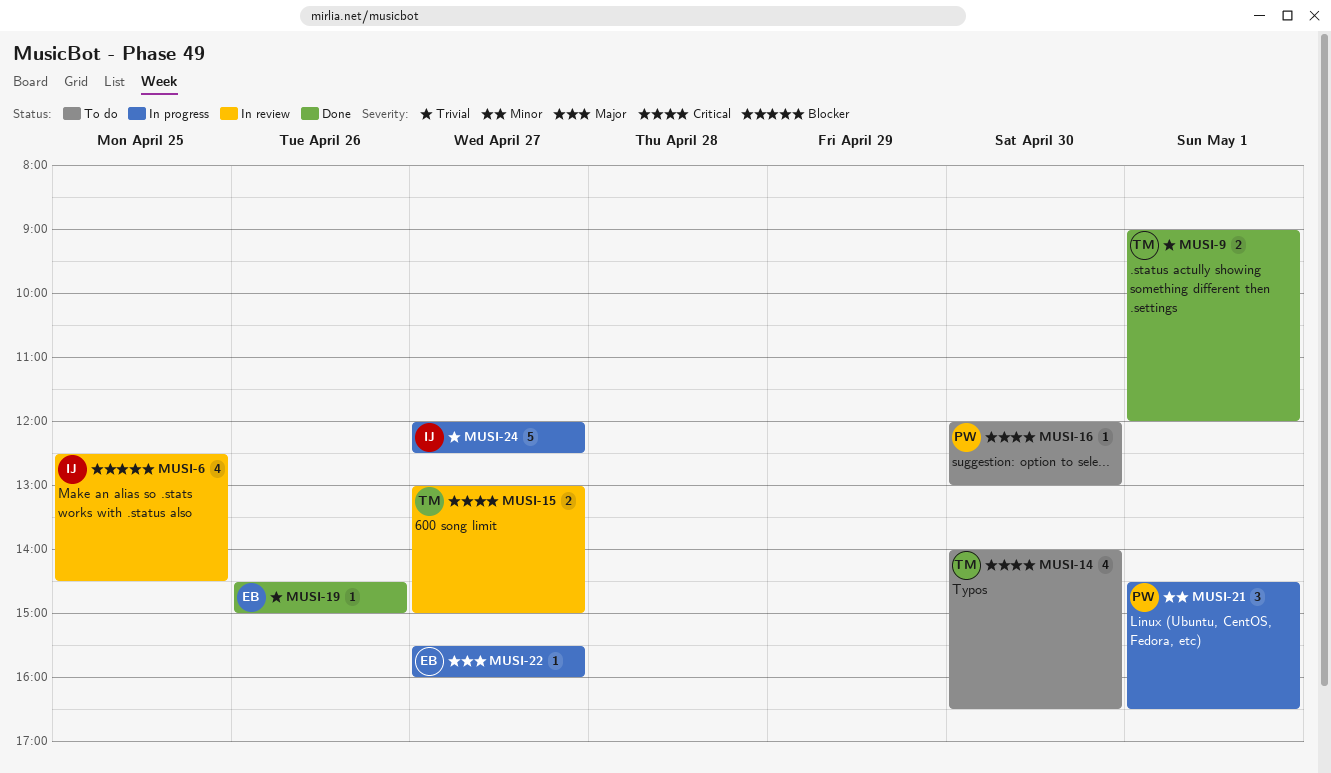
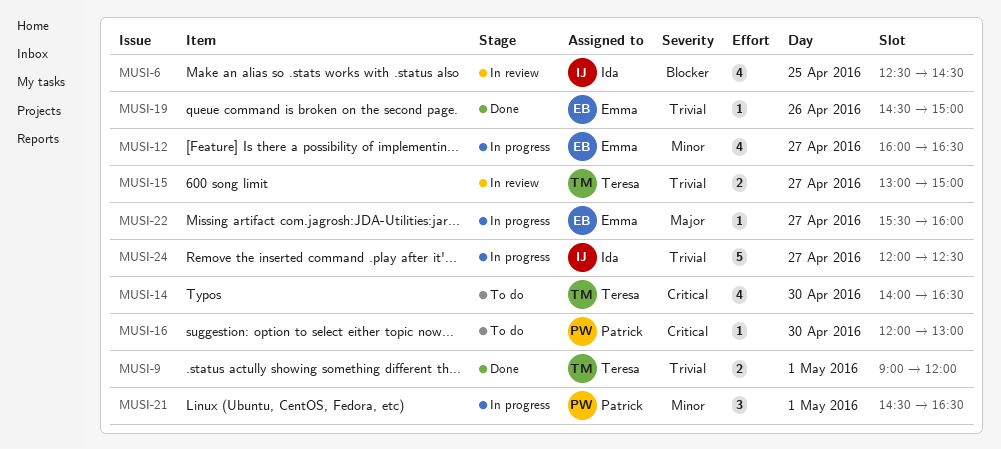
MUSI-12: none -> present
MUSI-15, priority: Critical -> Trivial

